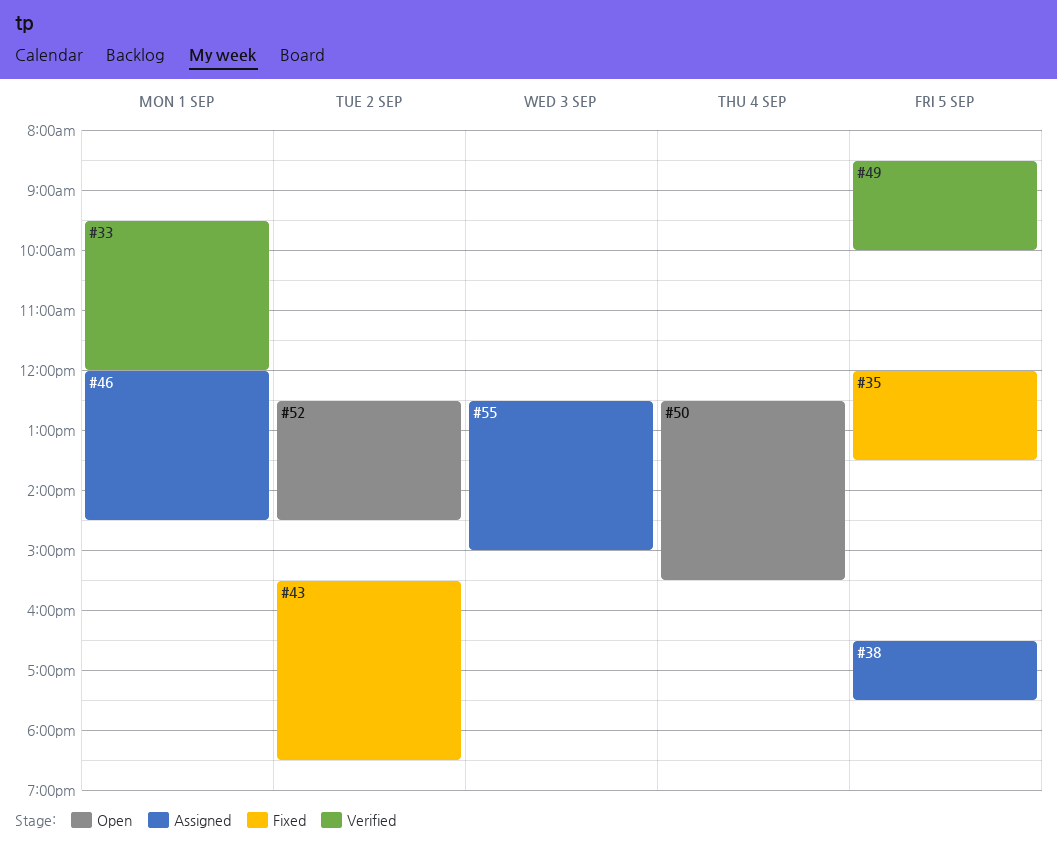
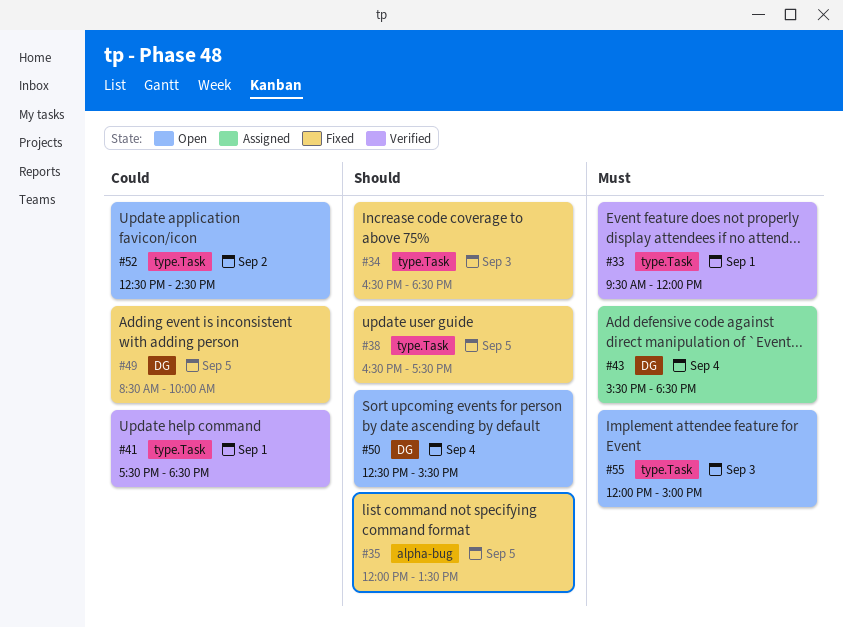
#34: none -> present
#38, status: Assigned -> Fixed
#41: none -> present
#43, status: Fixed -> Assigned
#43, day: Sep 2 -> Sep 4
#46: present -> none
#49, status: Verified -> Fixed
#55, status: Assigned -> Open
#55, begins: 12:30 -> 12:00

